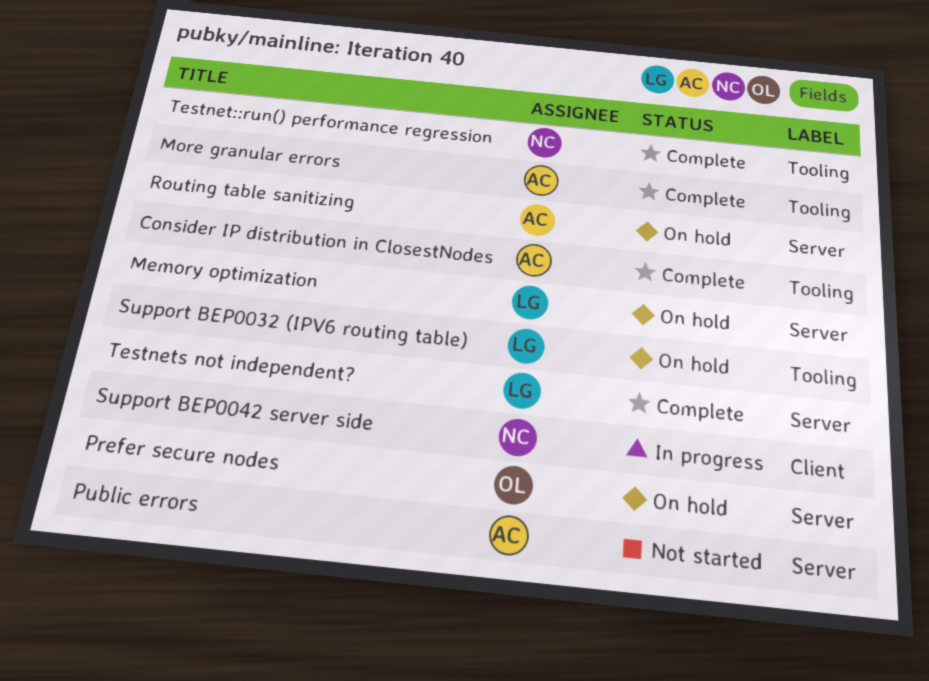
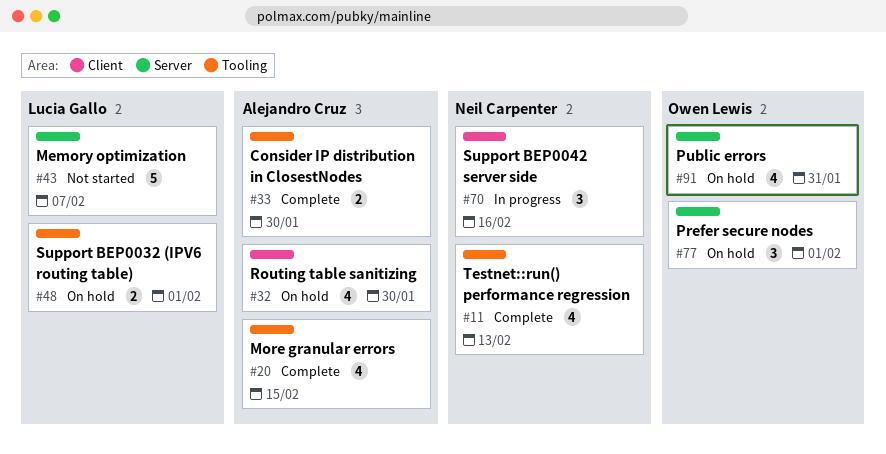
Memory optimization, status: On hold -> Not started
Public errors, status: Not started -> On hold
Public errors, owner: Alejandro Cruz -> Owen Lewis
Routing table sanitizing, label: Server -> Client
Testnets not independent?: present -> none

